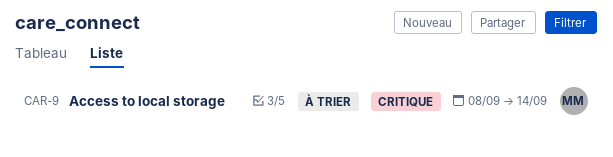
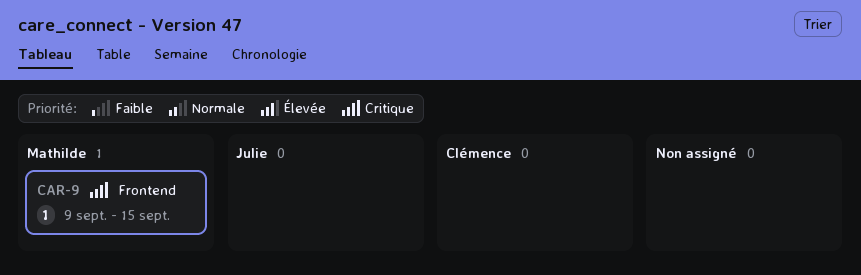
CAR-9, start: Sep 8 -> Sep 9
CAR-9, due: Sep 14 -> Sep 15

